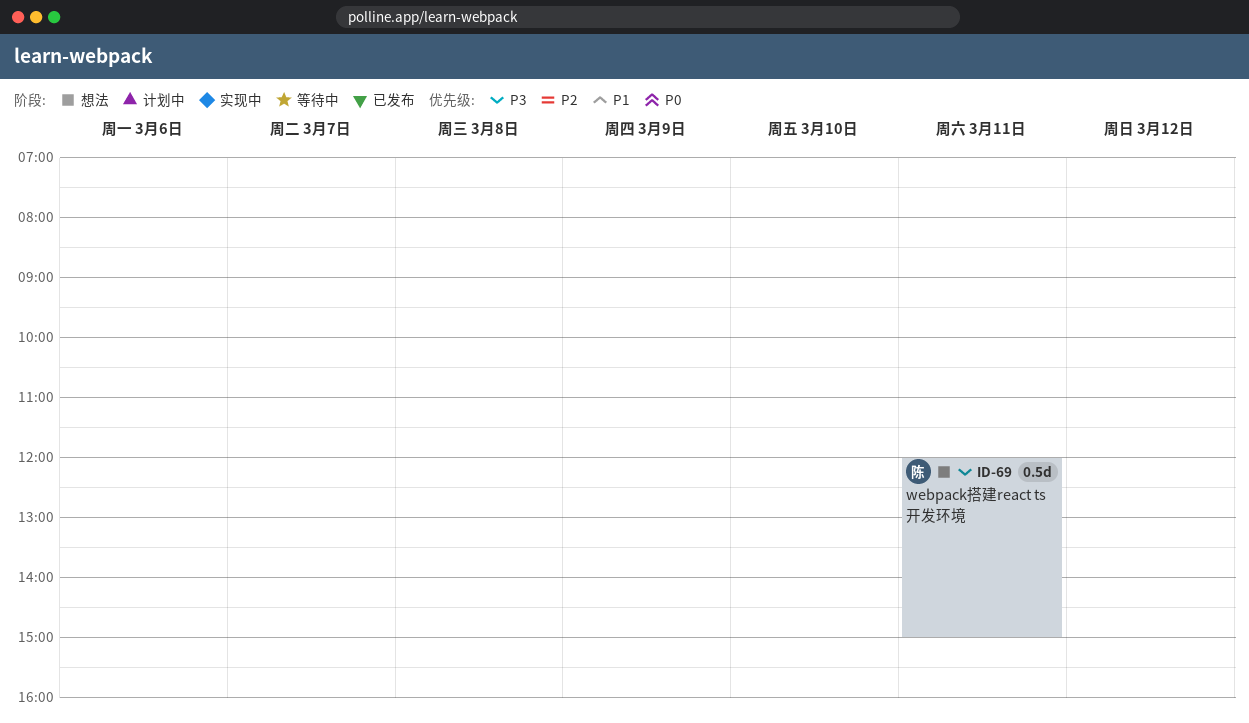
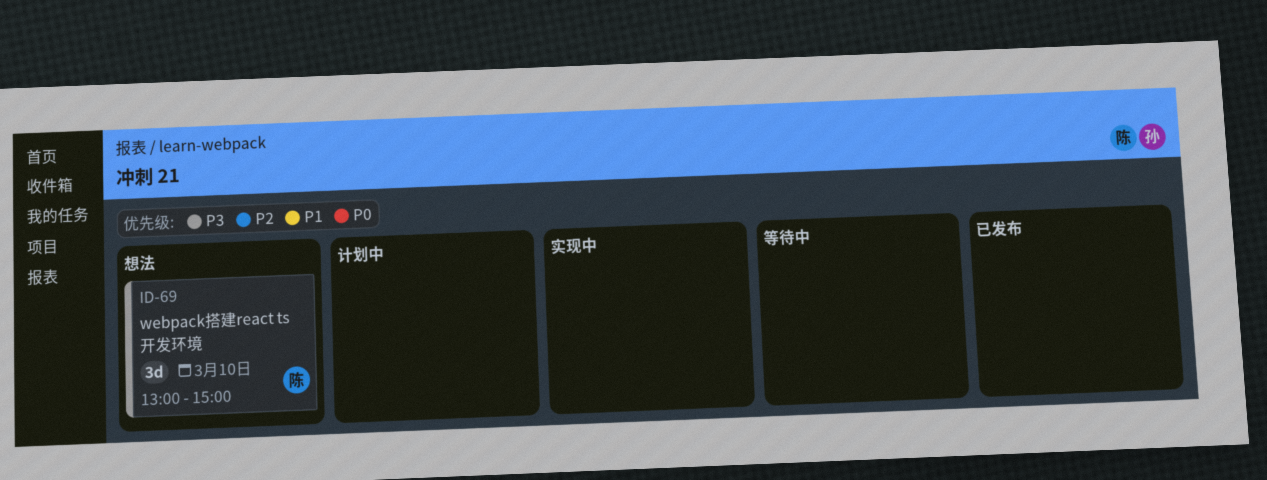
ID-69, estimate: 0.5d -> 3d
ID-69, day: Mar 11 -> Mar 10
ID-69, begins: 12:00 -> 13:00

